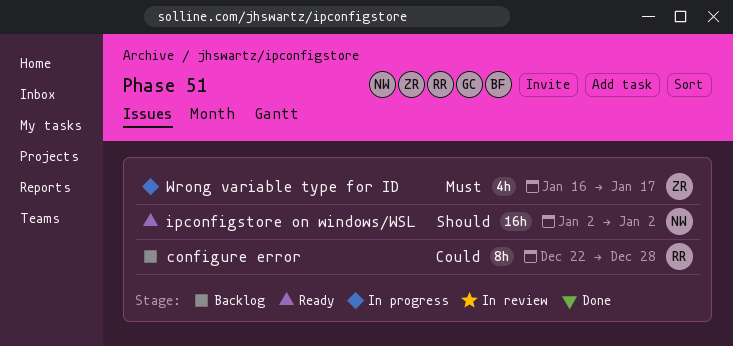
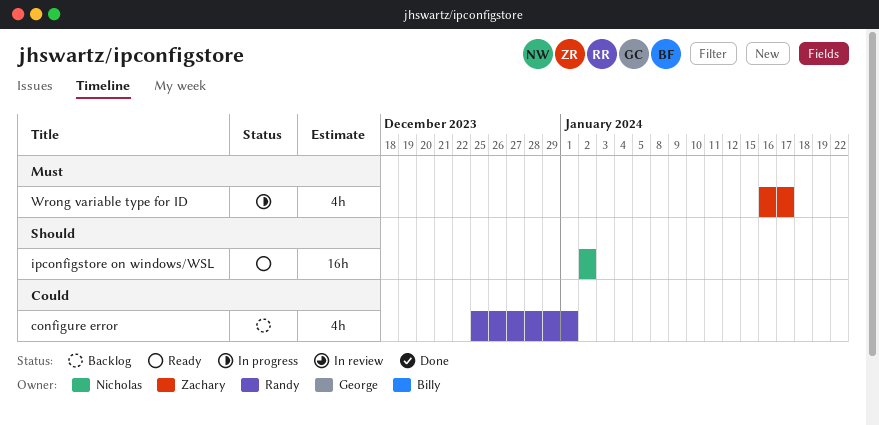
configure error, estimate: 8h -> 4h
configure error, start: Dec 22 -> Dec 25
configure error, due: Dec 28 -> Jan 1

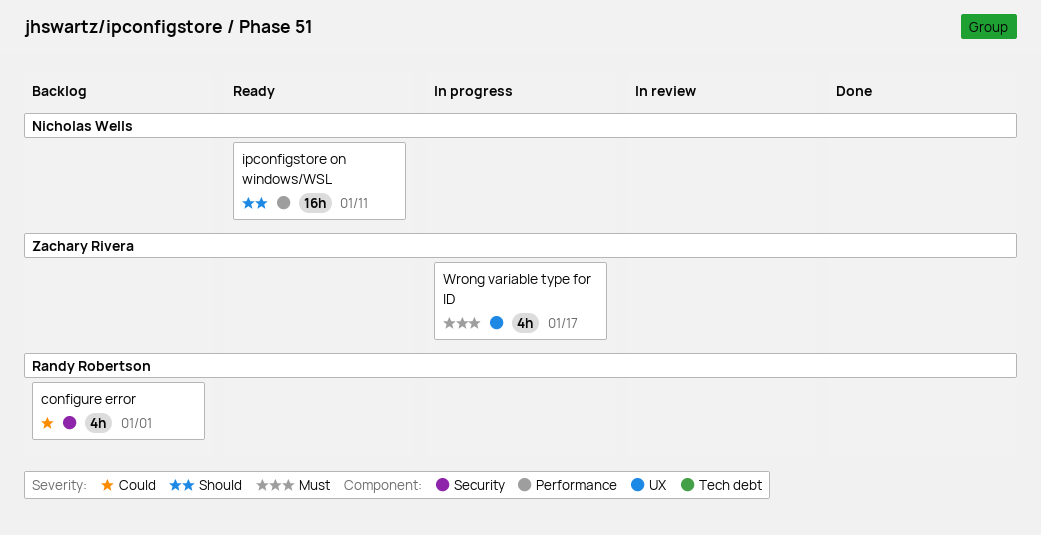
ipconfigstore on windows/WSL, due: Jan 2 -> Jan 11

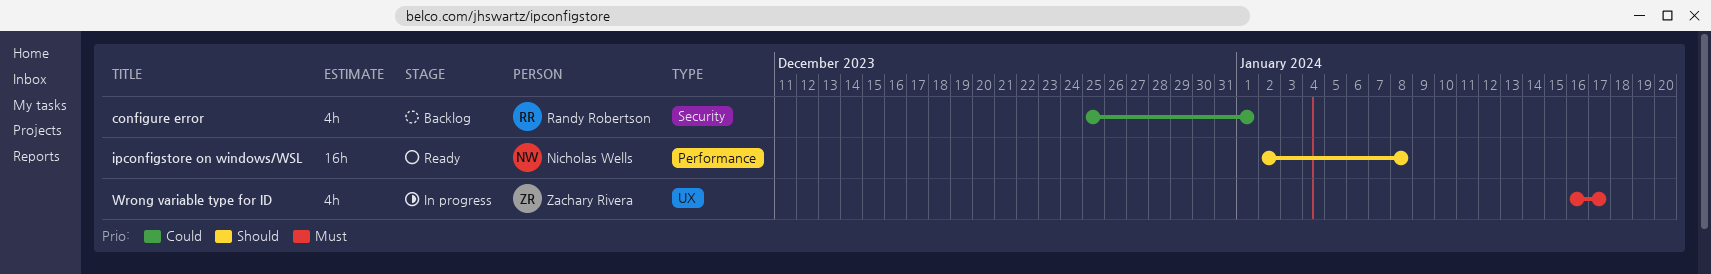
ipconfigstore on windows/WSL, due: Jan 11 -> Jan 8

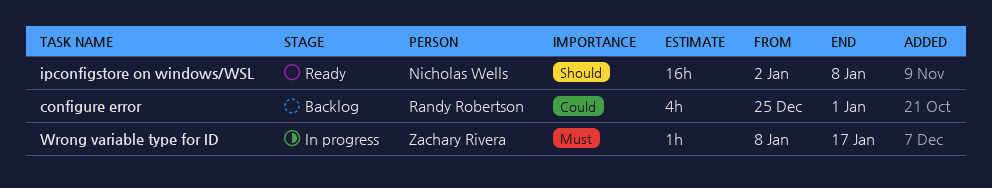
Wrong variable type for ID, estimate: 4h -> 1h
Wrong variable type for ID, start: Jan 16 -> Jan 8

